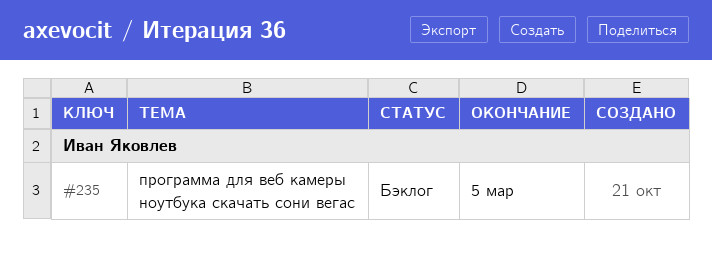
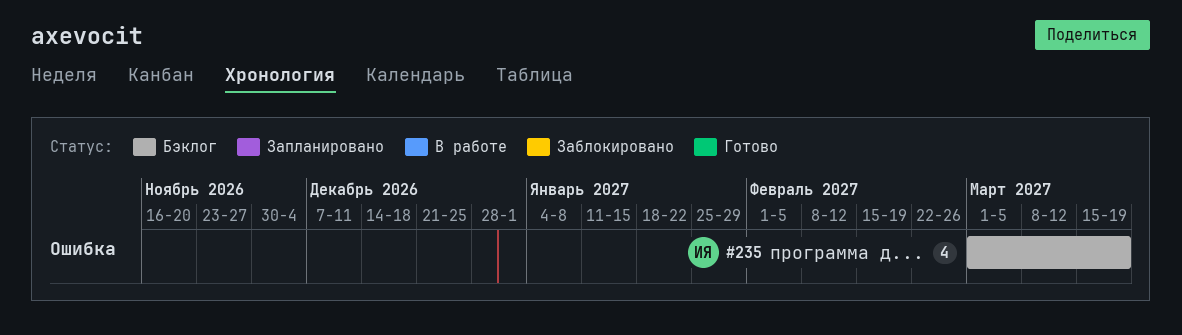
#235, due: Mar 5 -> Mar 19

